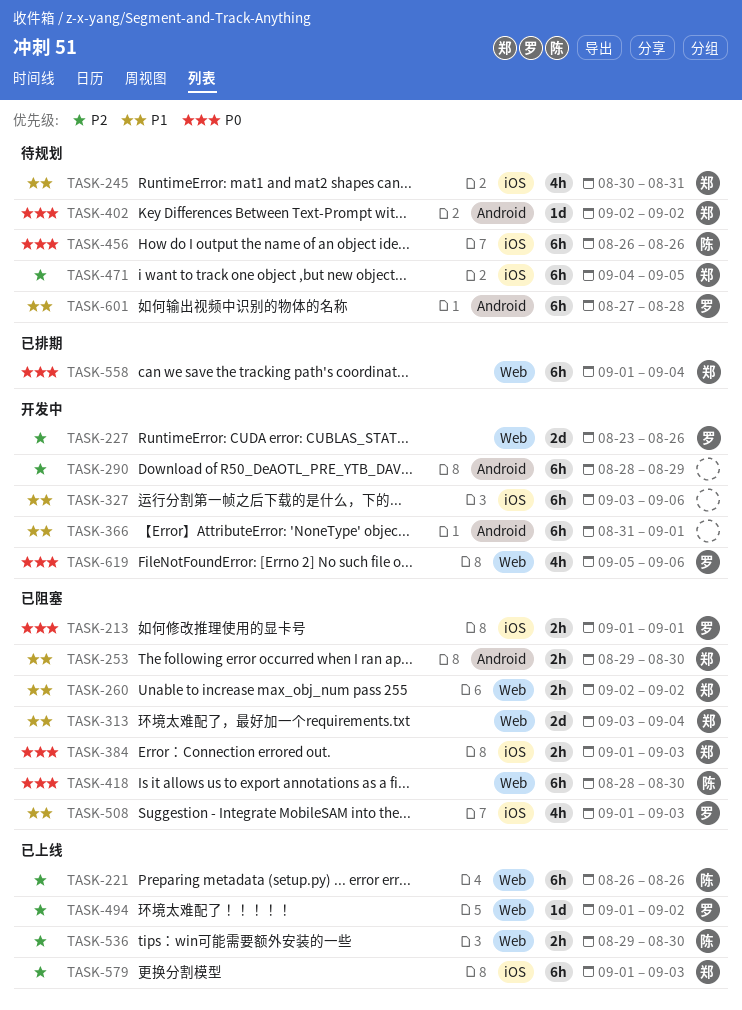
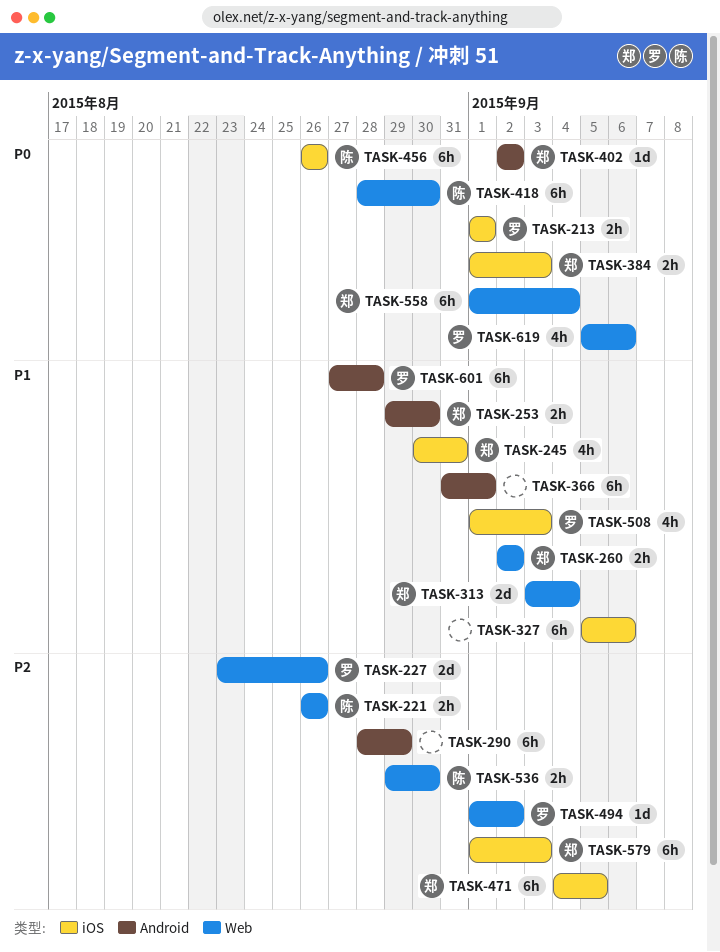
TASK-221, estimate: 6h -> 2h
TASK-327, start: Sep 3 -> Sep 5

